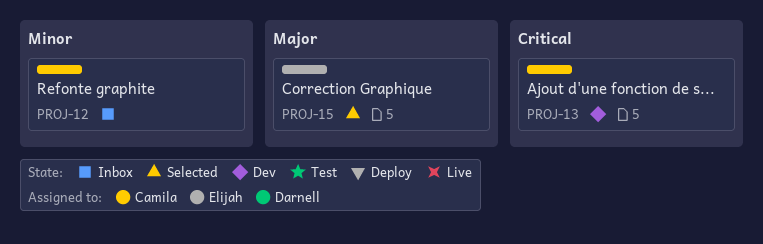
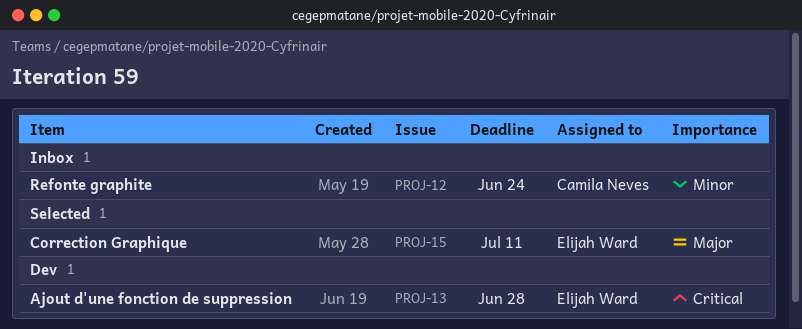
PROJ-13, owner: Camila Neves -> Elijah Ward

